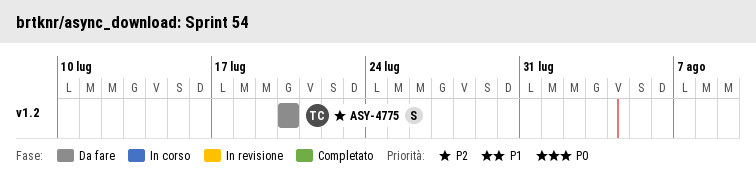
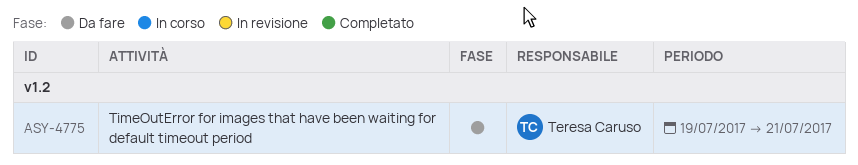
ASY-4775, start: Jul 20 -> Jul 19
ASY-4775, due: Jul 20 -> Jul 21

